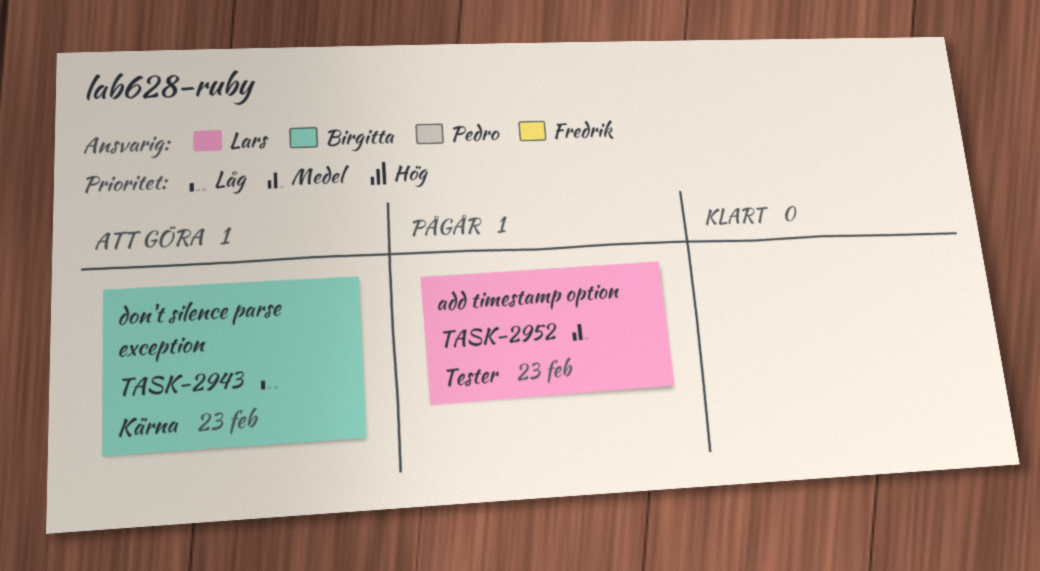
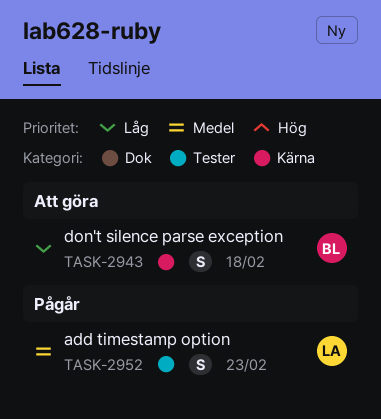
TASK-2943, due: Feb 23 -> Feb 18

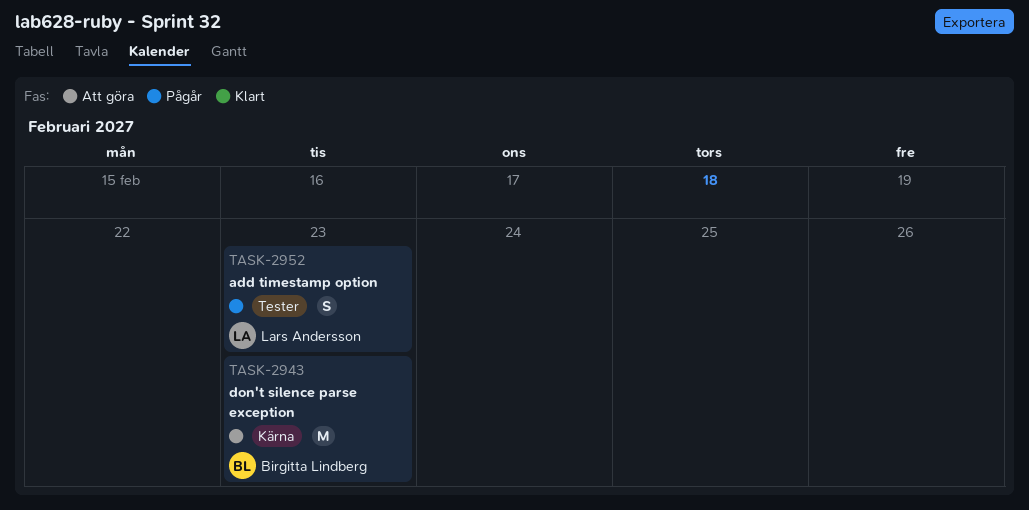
TASK-2943, estimate: S -> M
TASK-2943, due: Feb 18 -> Feb 23

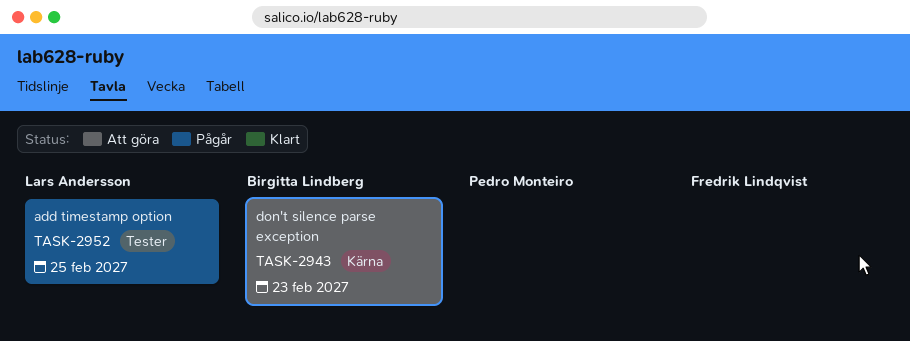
TASK-2952, due: Feb 23 -> Feb 25

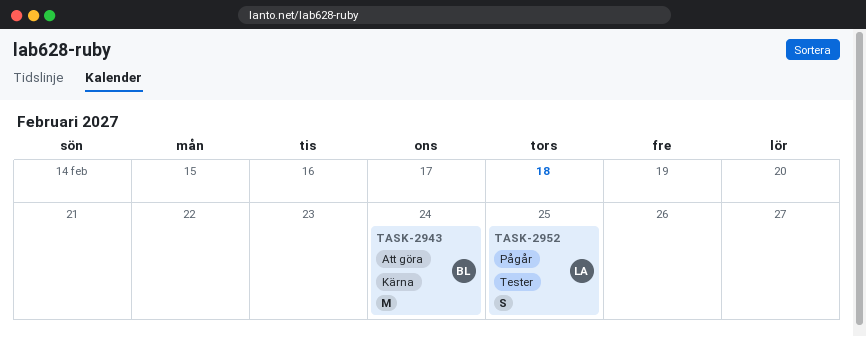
TASK-2943, due: Feb 23 -> Feb 24

